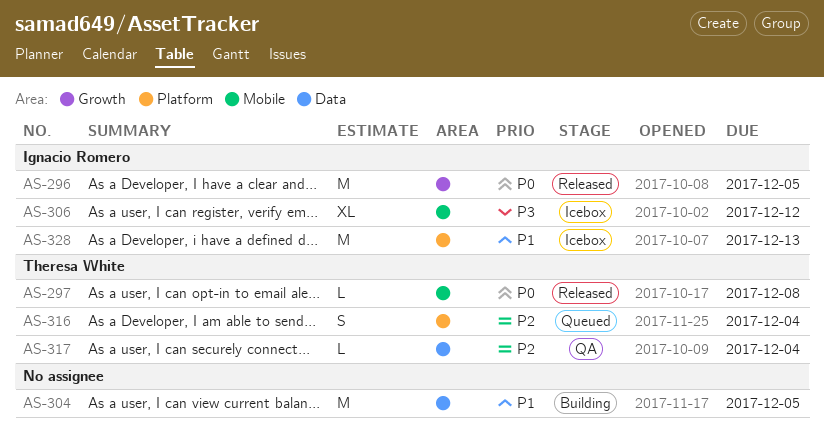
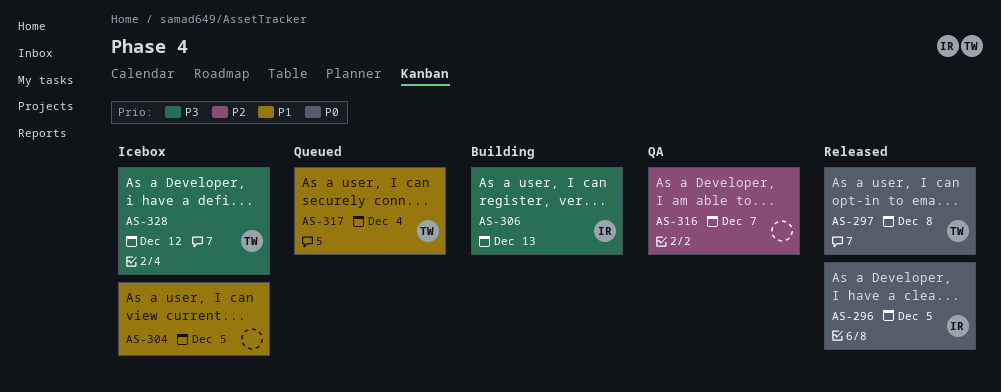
AS-304, status: Building -> Icebox
AS-306, status: Icebox -> Building
AS-306, due: Dec 12 -> Dec 13
AS-316, status: Queued -> QA
AS-316, owner: Theresa White -> none
AS-316, due: Dec 4 -> Dec 7
AS-317, status: QA -> Queued
AS-317, priority: P2 -> P1
AS-328, owner: Ignacio Romero -> Theresa White
AS-328, priority: P1 -> P3
AS-328, due: Dec 13 -> Dec 12

